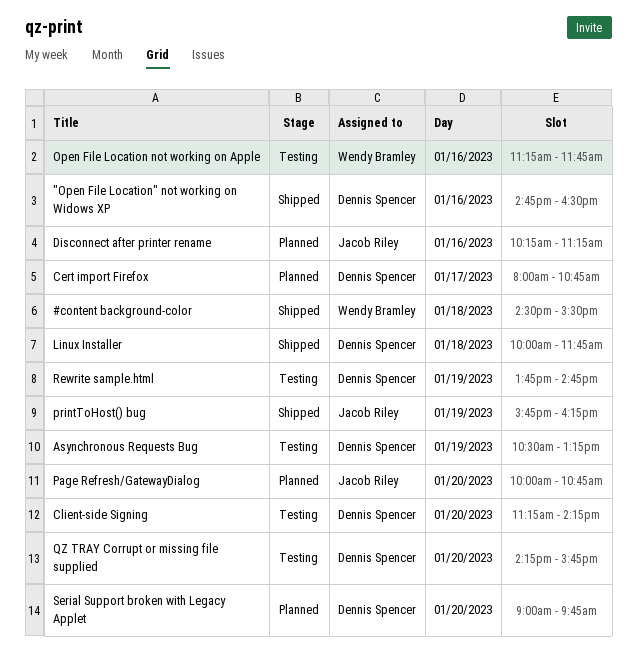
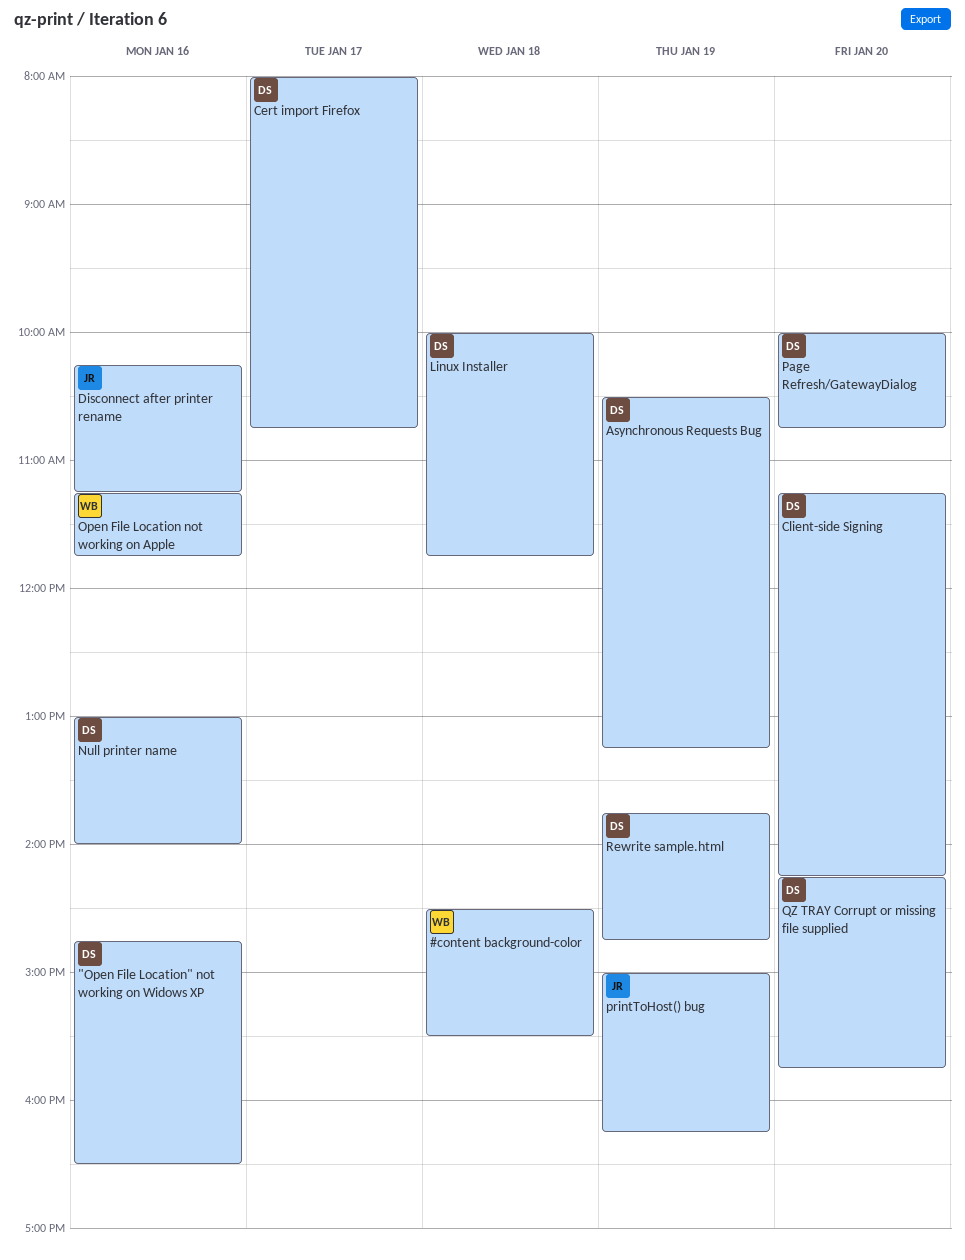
Null printer name: none -> present
Page Refresh/GatewayDialog, owner: Jacob Riley -> Dennis Spencer
printToHost() bug, begins: 15:45 -> 15:00
Serial Support broken with Legacy Applet: present -> none

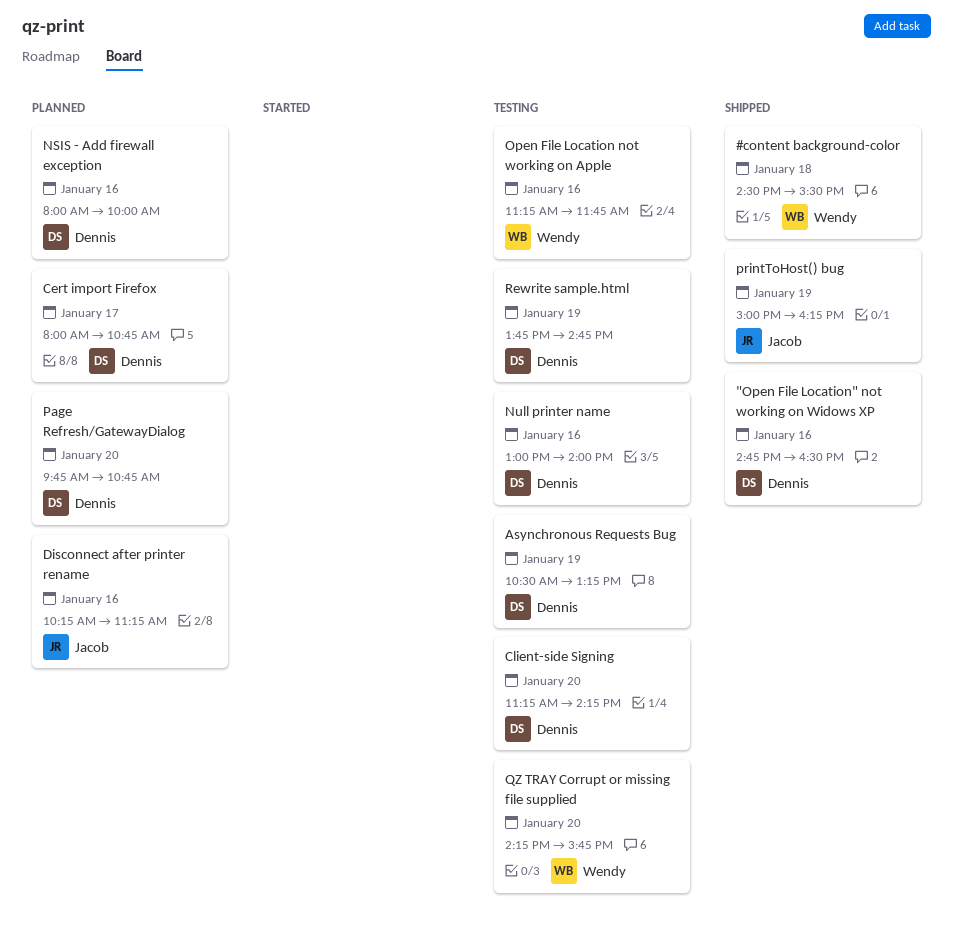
Linux Installer: present -> none
NSIS - Add firewall exception: none -> present
Page Refresh/GatewayDialog, begins: 10:00 -> 09:45
QZ TRAY Corrupt or missing file supplied, owner: Dennis -> Wendy

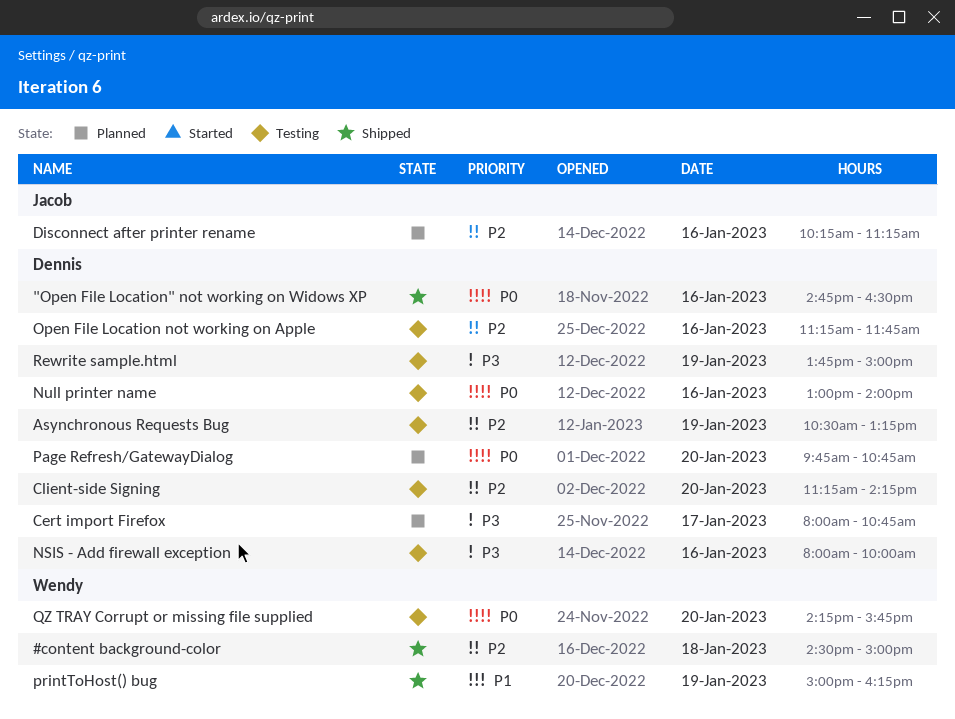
#content background-color, ends: 15:30 -> 15:00
NSIS - Add firewall exception, status: Planned -> Testing
Open File Location not working on Apple, owner: Wendy -> Dennis
printToHost() bug, owner: Jacob -> Wendy
Rewrite sample.html, ends: 14:45 -> 15:00

